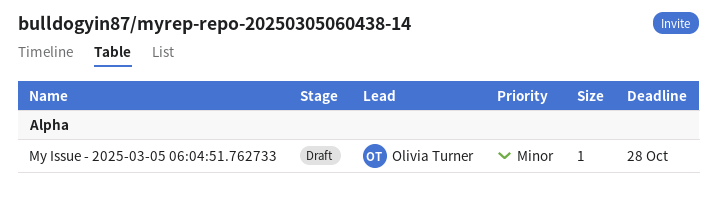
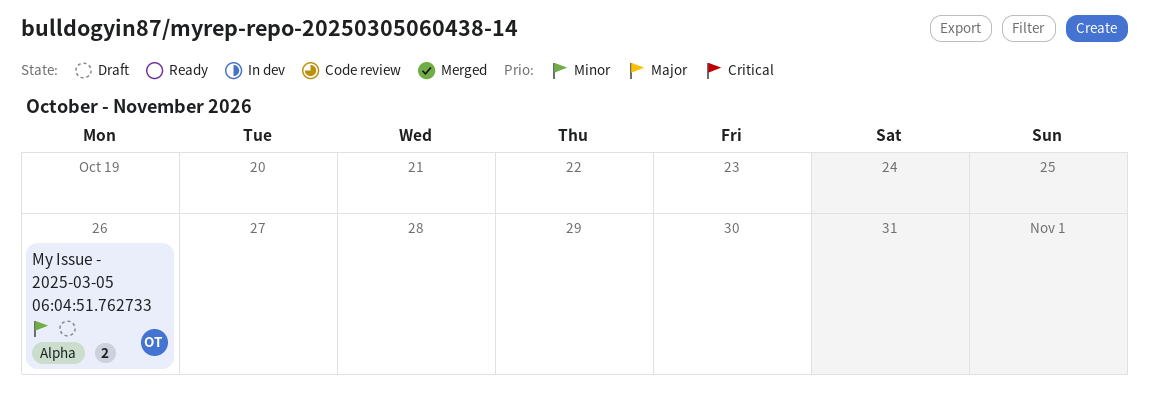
My Issue - 2025-03-05 06:04:51.762733, estimate: 1 -> 2
My Issue - 2025-03-05 06:04:51.762733, due: Oct 28 -> Oct 26

